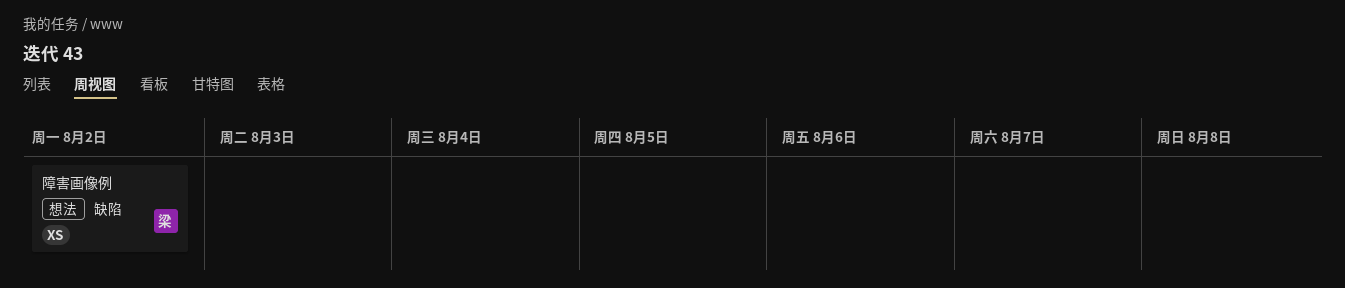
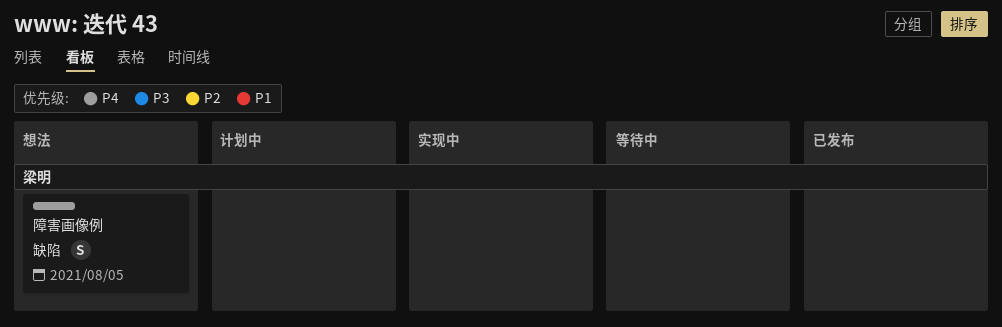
障害画像例, estimate: XS -> S
障害画像例, due: Aug 2 -> Aug 5

